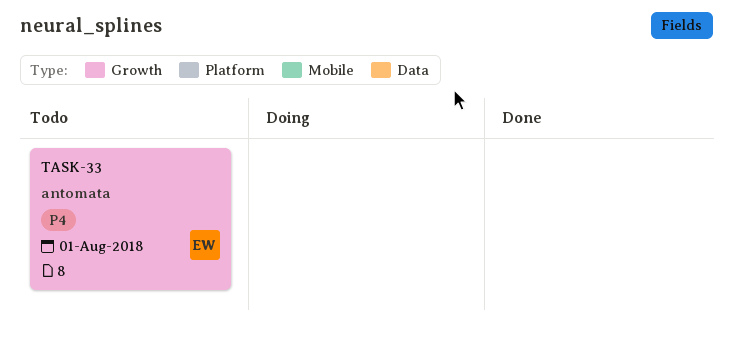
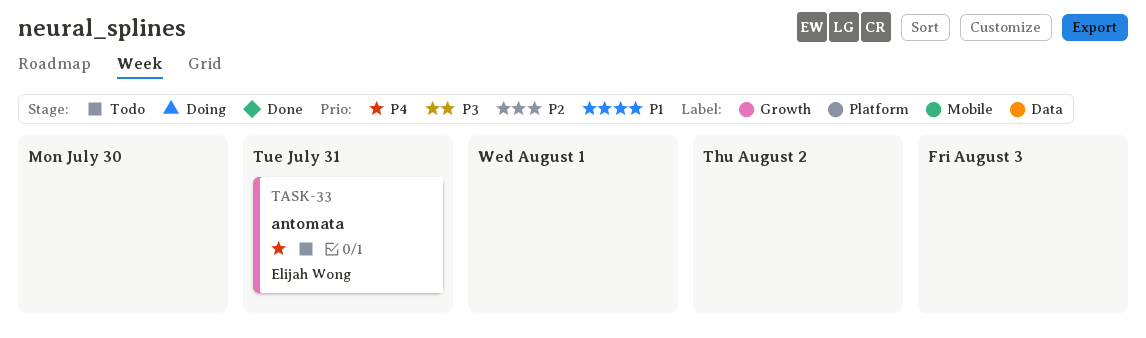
TASK-33, due: Aug 1 -> Jul 31

